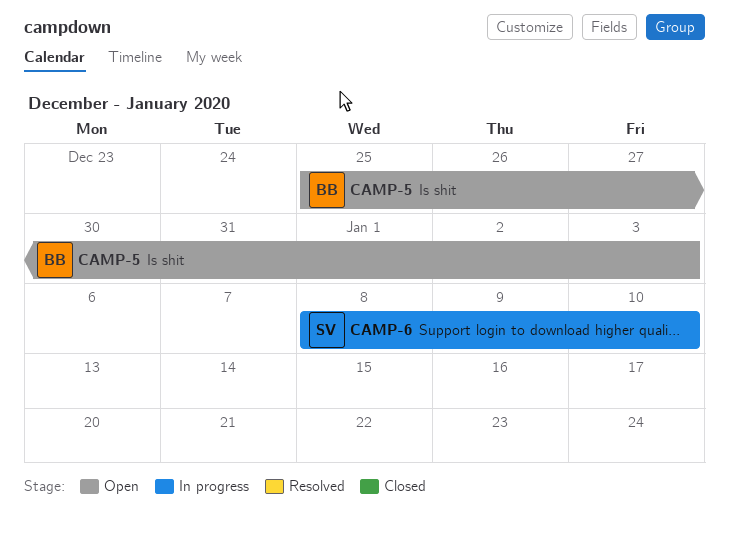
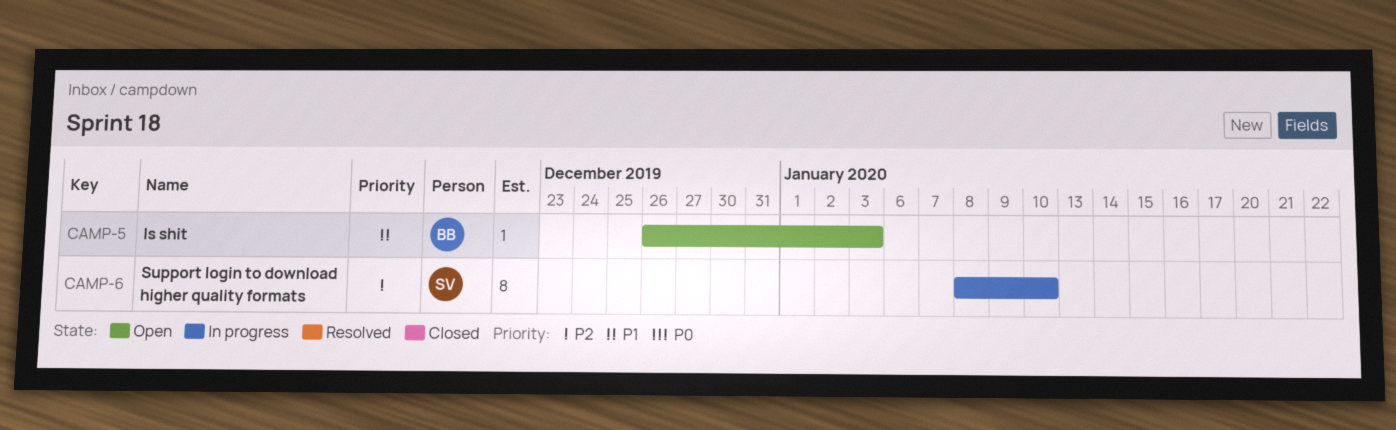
CAMP-5, start: Dec 25 -> Dec 26

